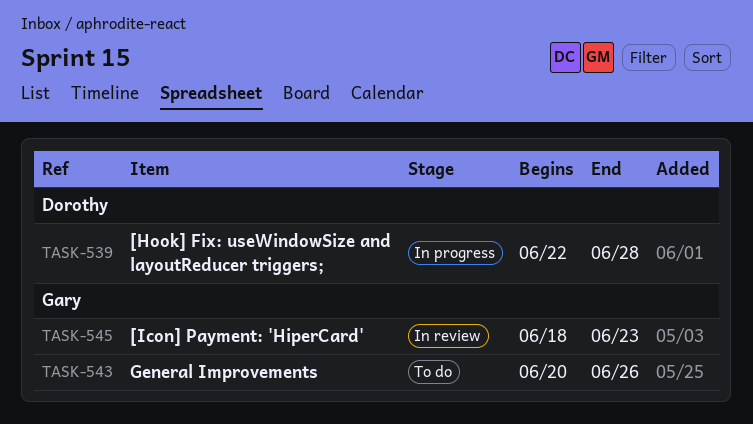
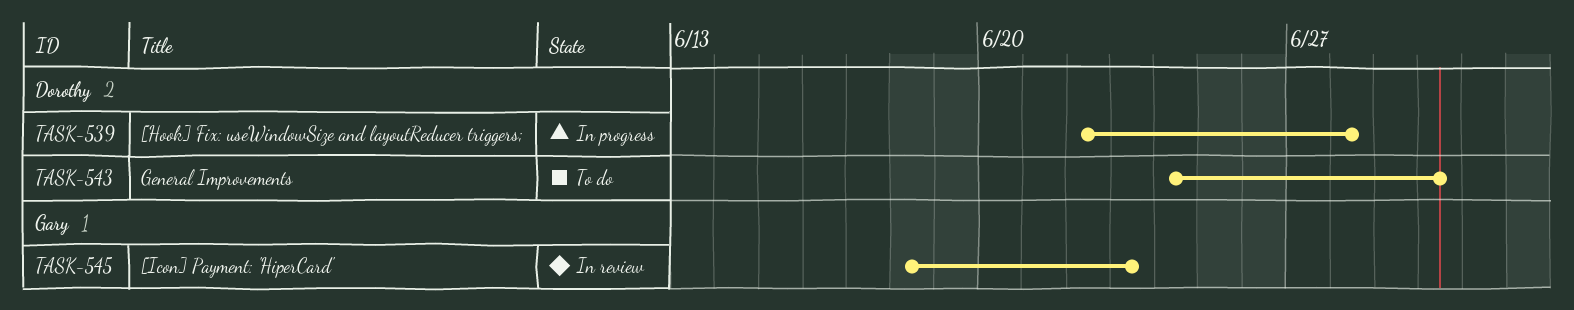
TASK-543, owner: Gary -> Dorothy
TASK-543, start: Jun 20 -> Jun 24
TASK-543, due: Jun 26 -> Jun 30

